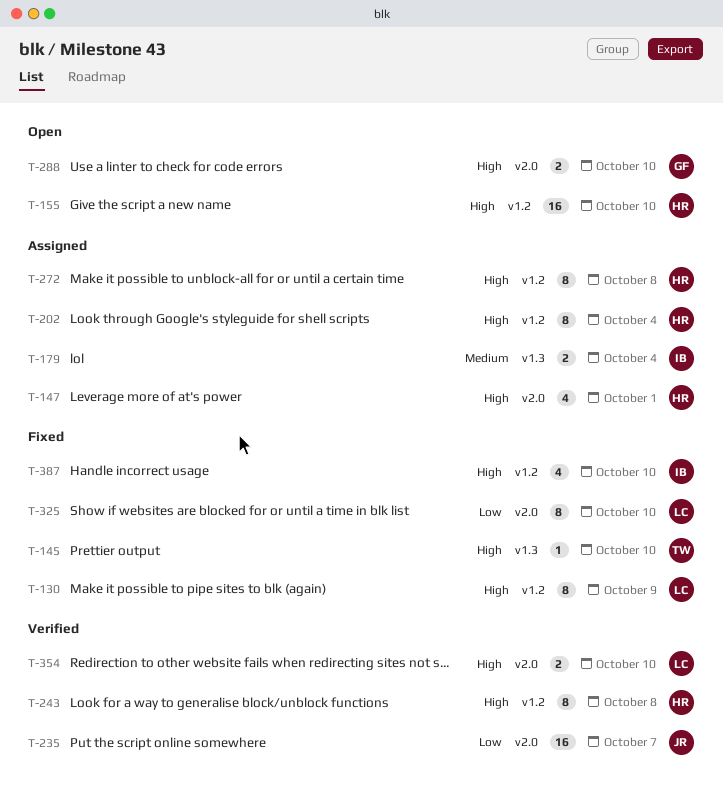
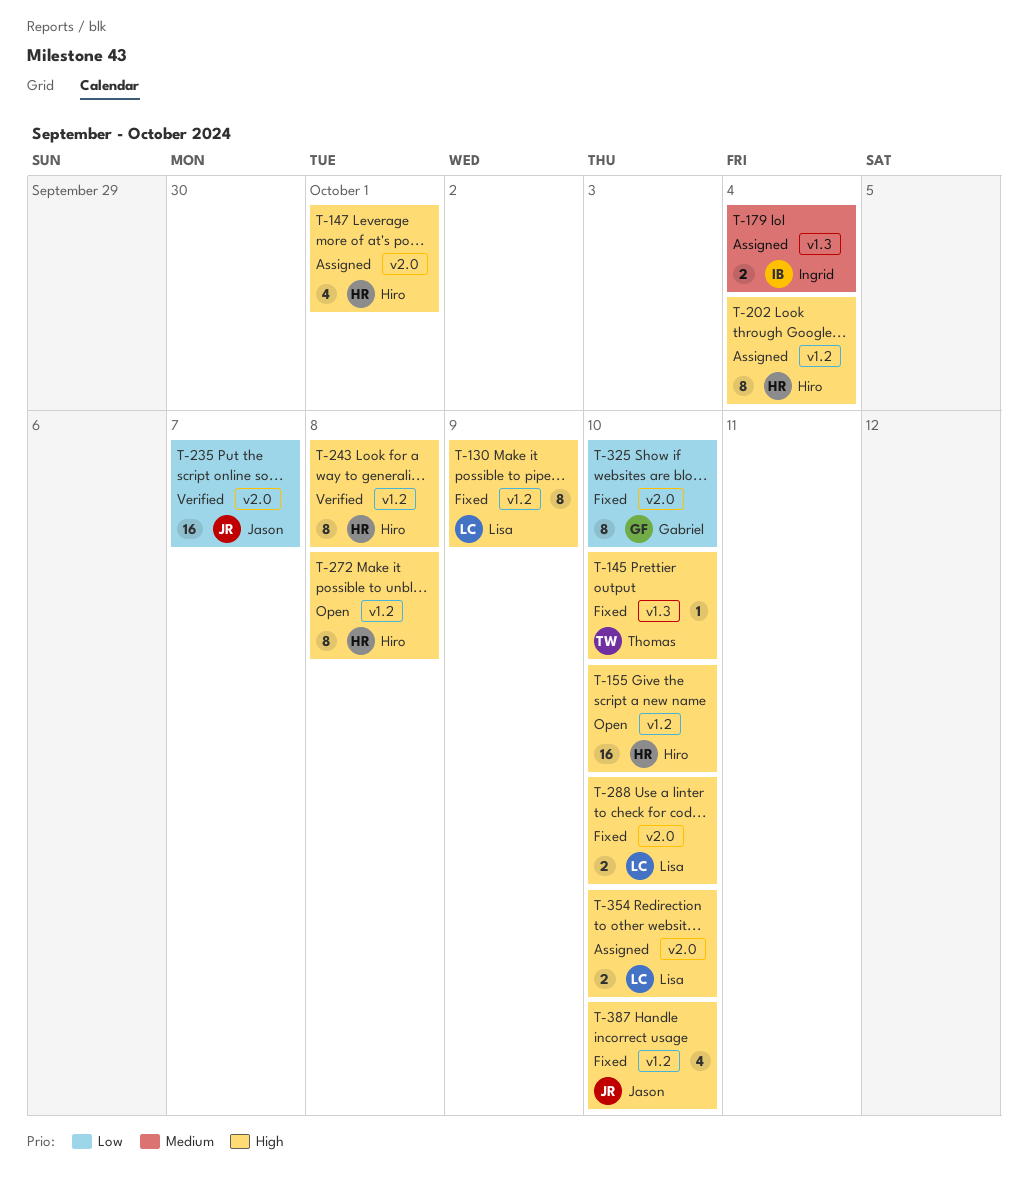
T-272, status: Assigned -> Open
T-288, status: Open -> Fixed
T-288, owner: Gabriel -> Lisa
T-325, owner: Lisa -> Gabriel
T-354, status: Verified -> Assigned
T-387, owner: Ingrid -> Jason

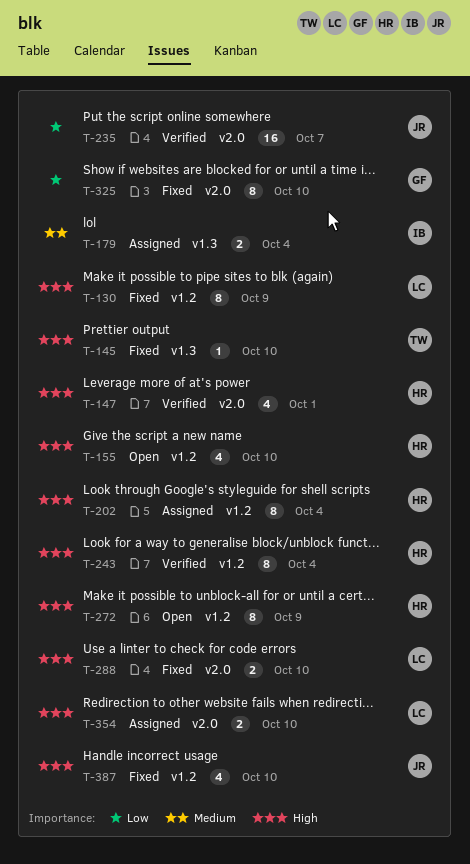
T-147, status: Assigned -> Verified
T-155, estimate: 16 -> 4
T-243, due: Oct 8 -> Oct 4
T-272, due: Oct 8 -> Oct 9

